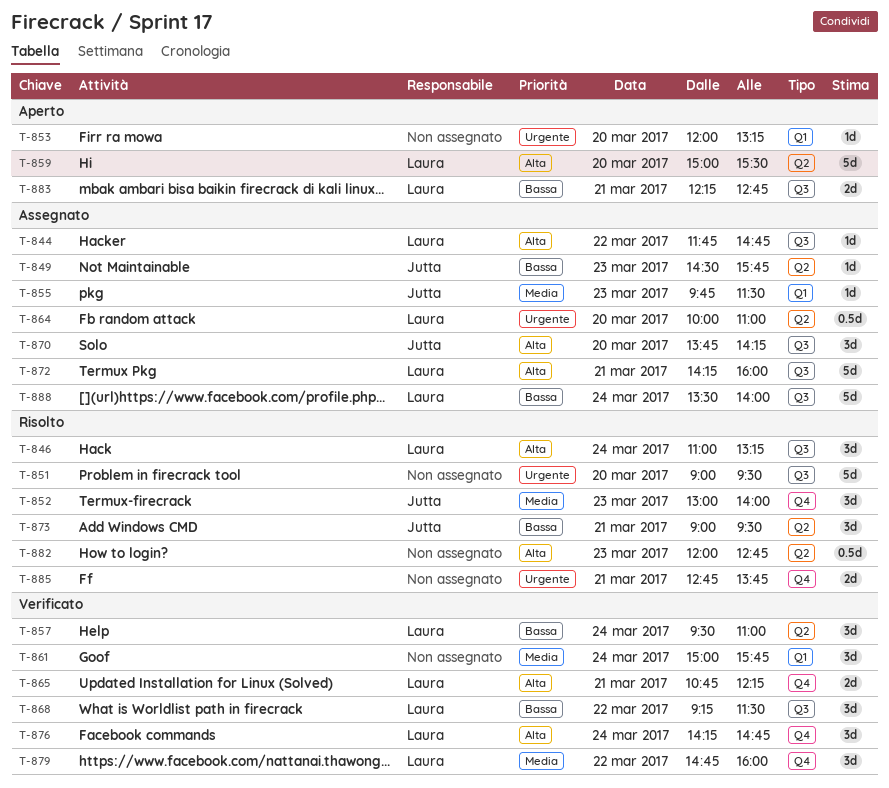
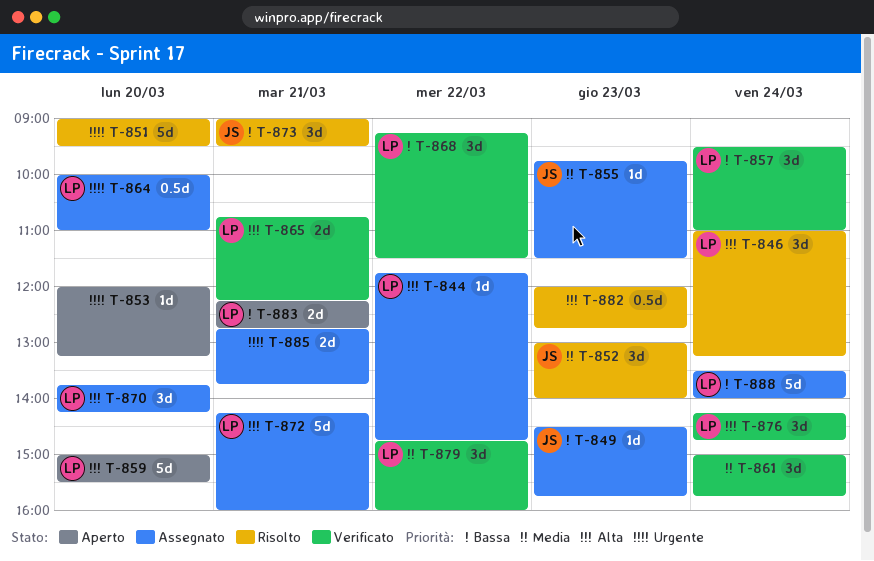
T-870, owner: Jutta -> Laura
T-885, status: Risolto -> Assegnato

